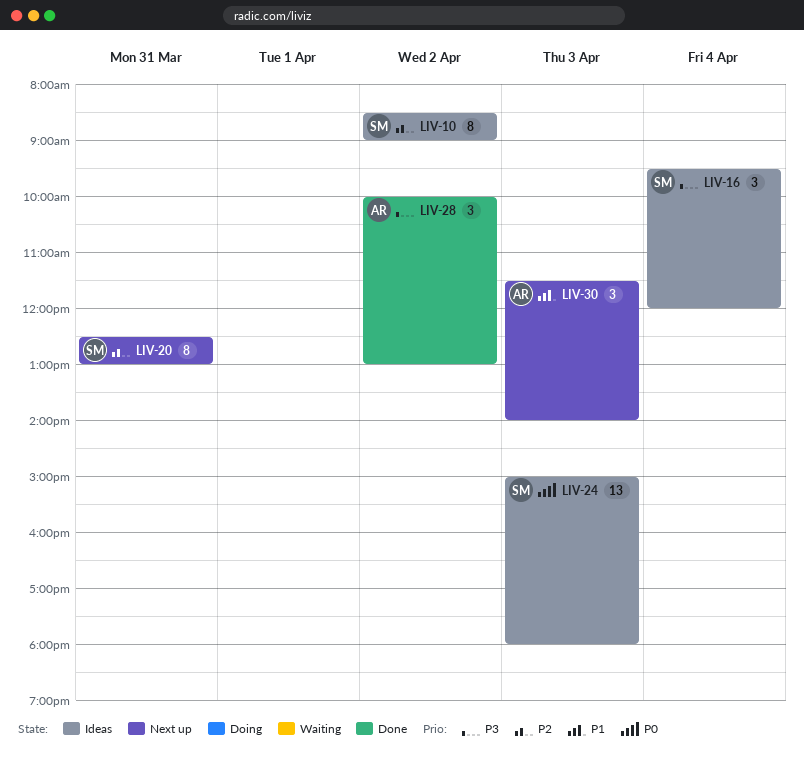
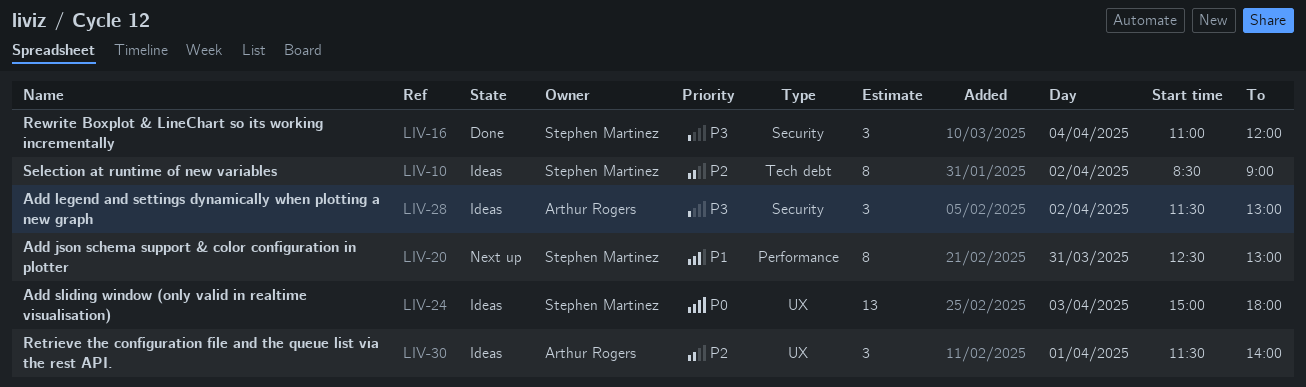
LIV-16, status: Ideas -> Done
LIV-16, begins: 09:30 -> 11:00
LIV-20, priority: P2 -> P1
LIV-28, status: Done -> Ideas
LIV-28, begins: 10:00 -> 11:30
LIV-30, status: Next up -> Ideas
LIV-30, priority: P1 -> P2
LIV-30, day: Apr 3 -> Apr 1

